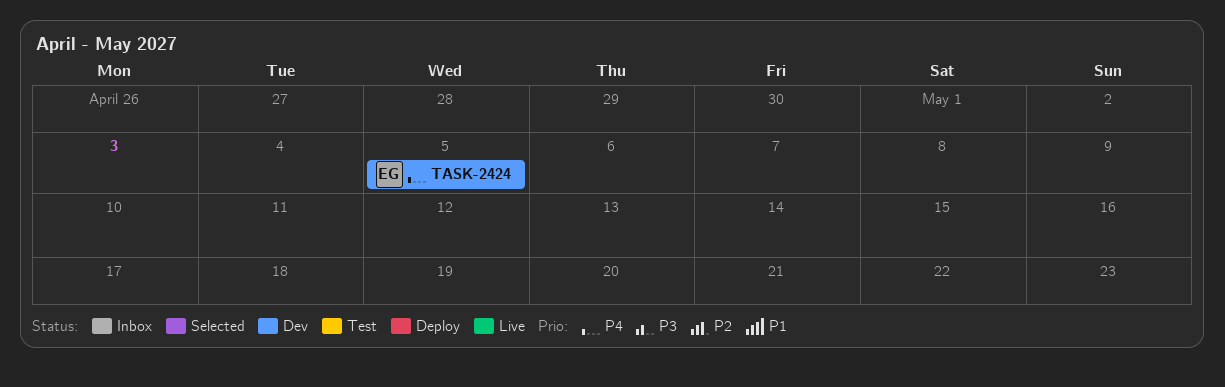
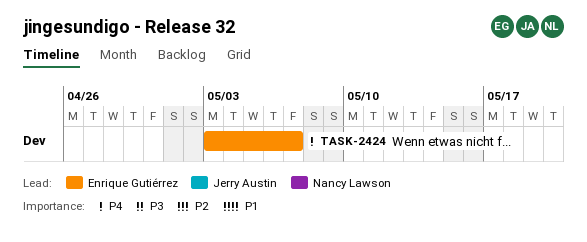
TASK-2424, start: May 5 -> May 3
TASK-2424, due: May 5 -> May 7

